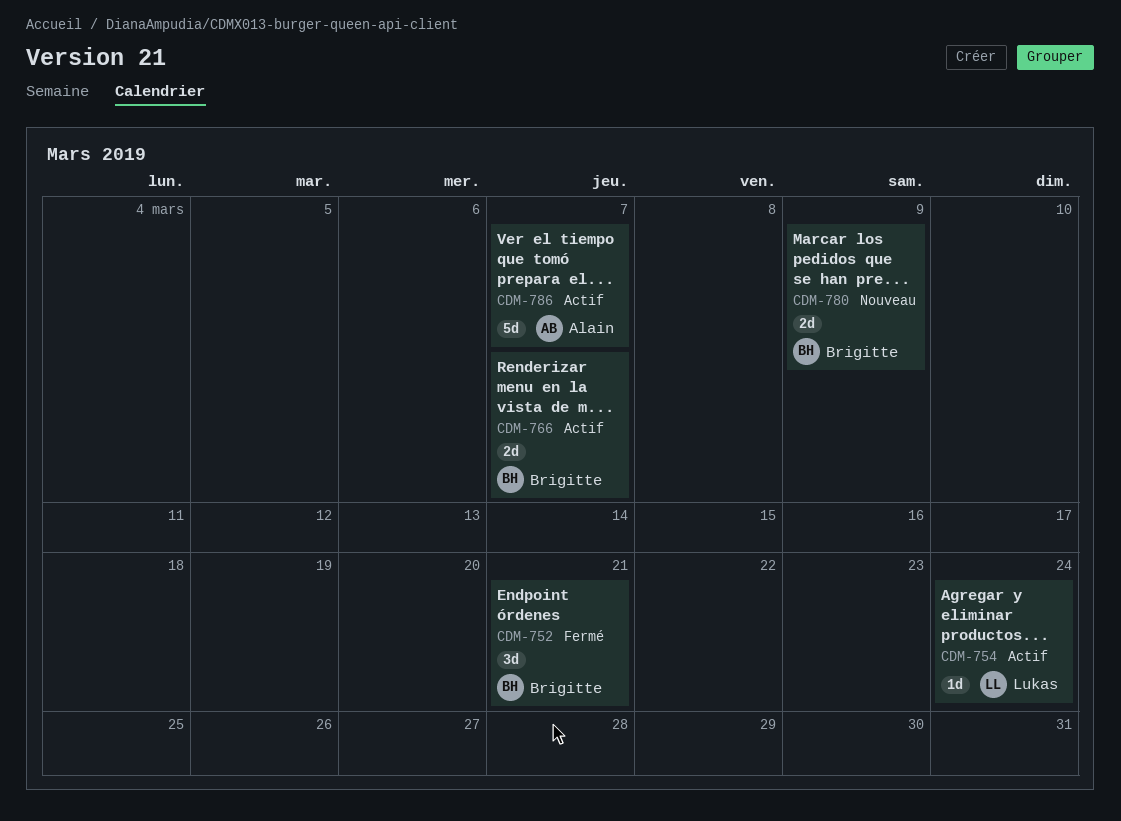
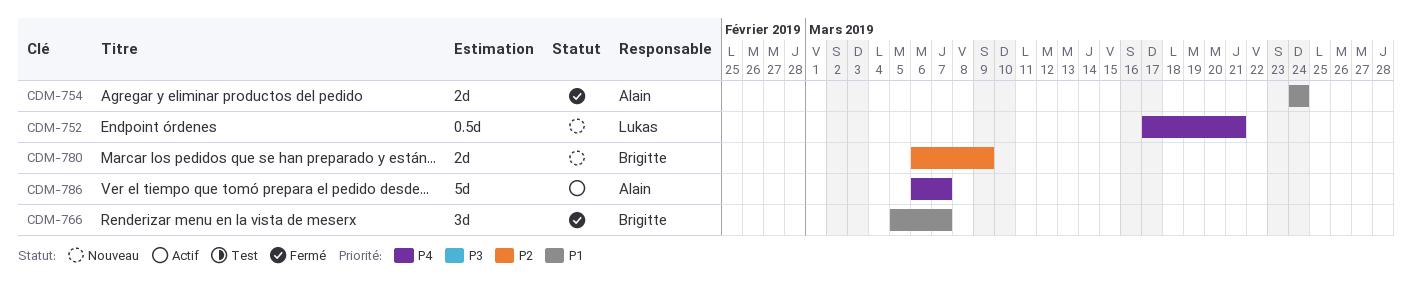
CDM-752, status: Fermé -> Nouveau
CDM-752, owner: Brigitte -> Lukas
CDM-752, estimate: 3d -> 0.5d
CDM-754, status: Actif -> Fermé
CDM-754, owner: Lukas -> Alain
CDM-754, estimate: 1d -> 2d
CDM-766, status: Actif -> Fermé
CDM-766, estimate: 2d -> 3d

